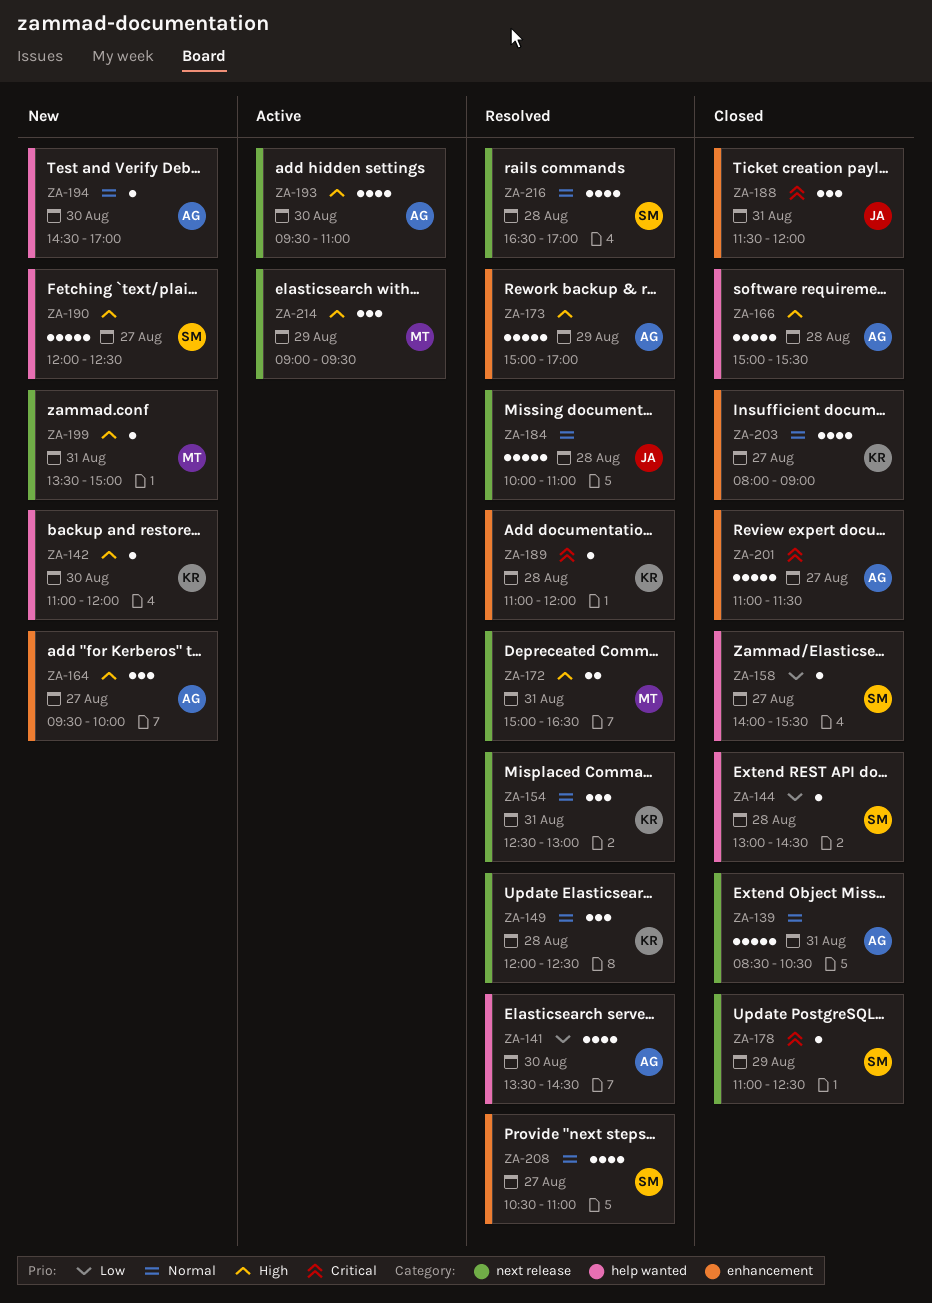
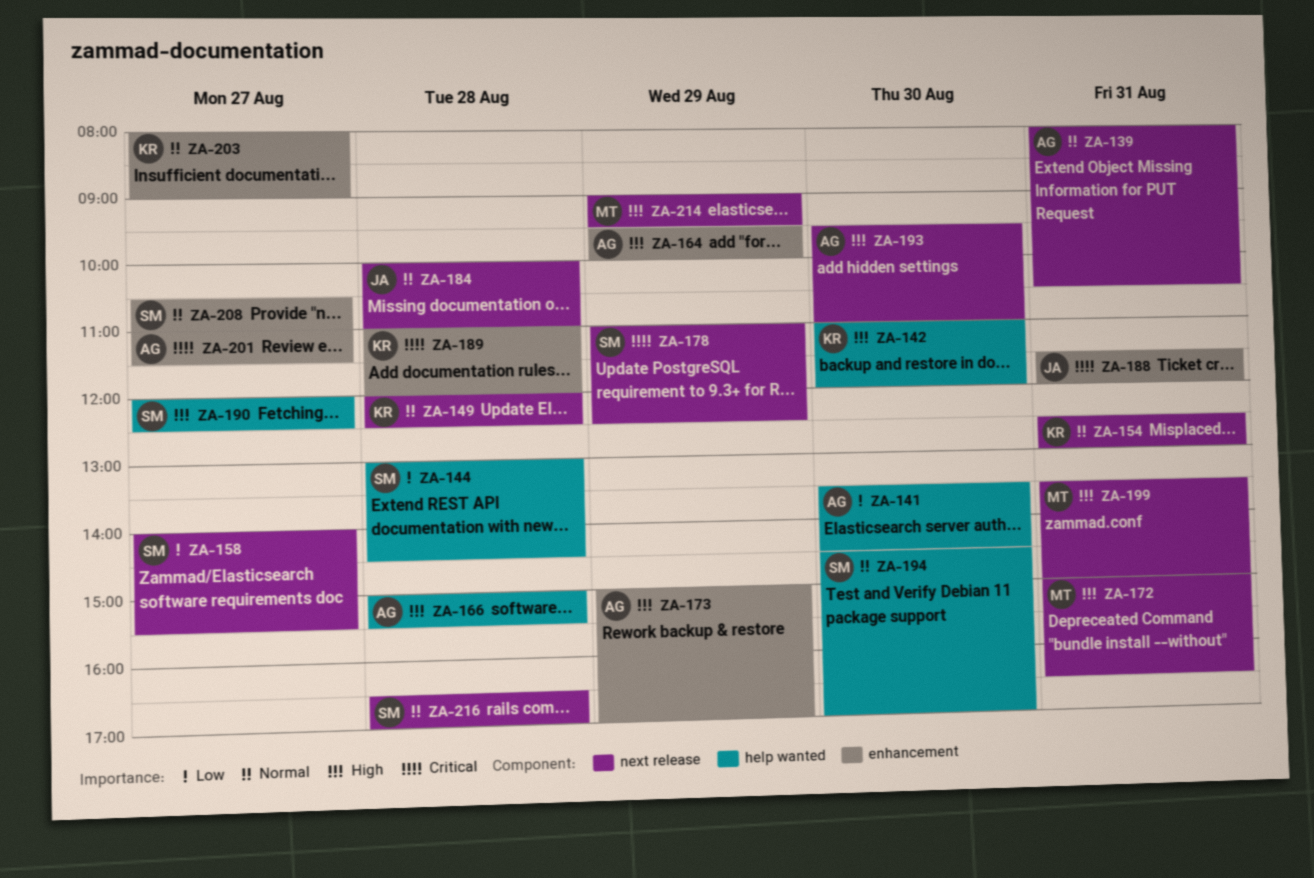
ZA-139, begins: 08:30 -> 08:00
ZA-158, label: help wanted -> next release
ZA-164, day: Aug 27 -> Aug 29
ZA-194, owner: AG -> SM

